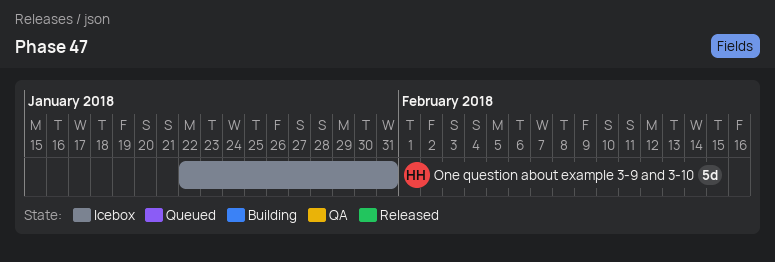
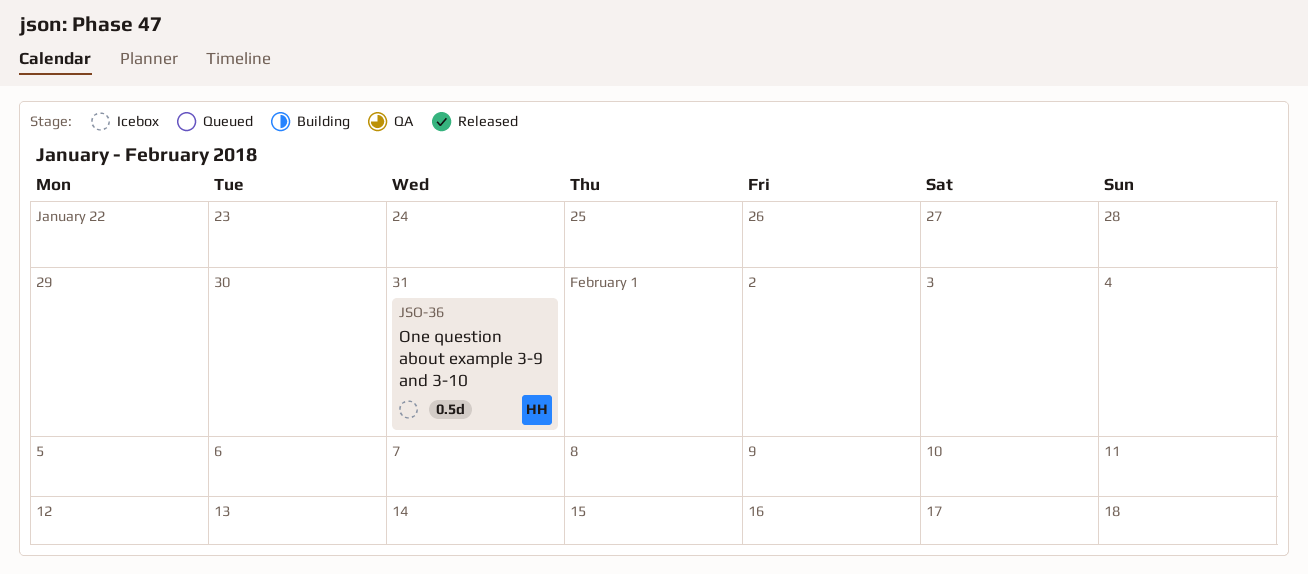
One question about example 3-9 and 3-10, estimate: 5d -> 0.5d

